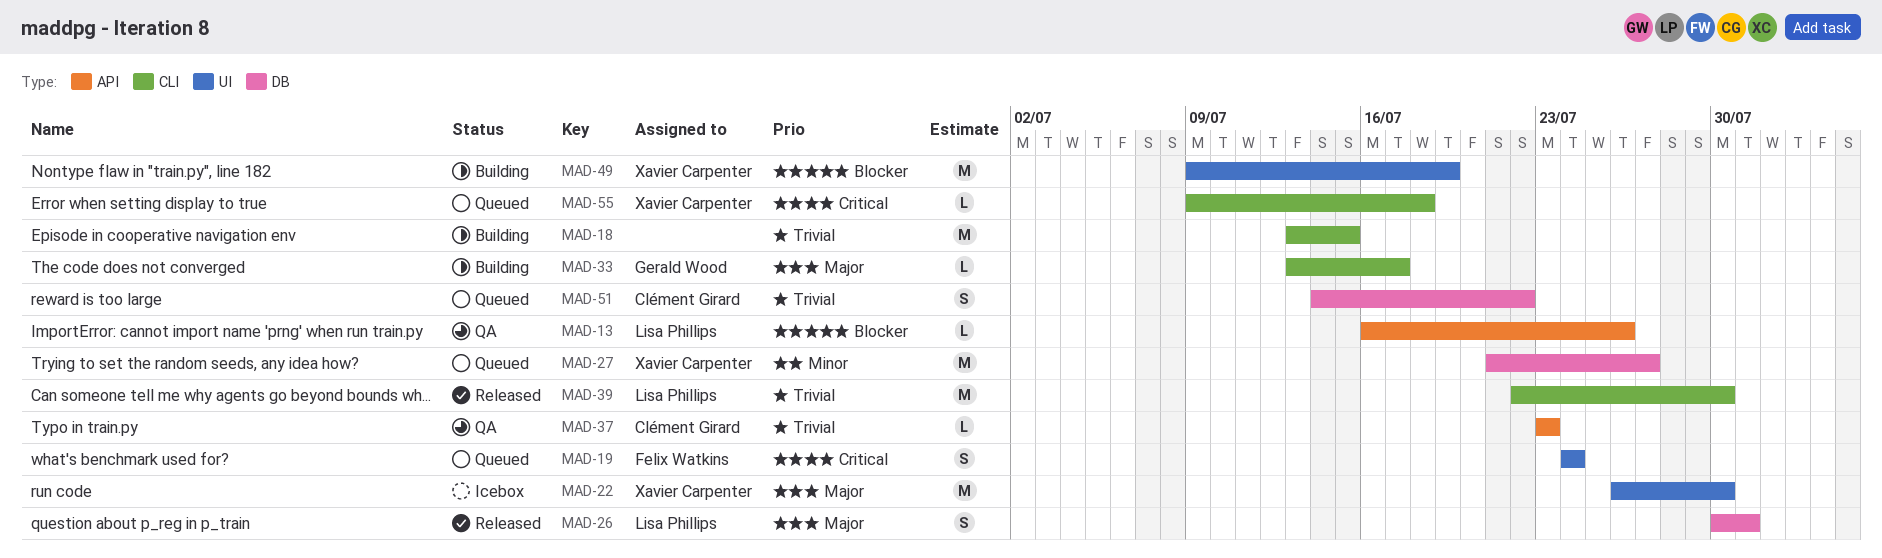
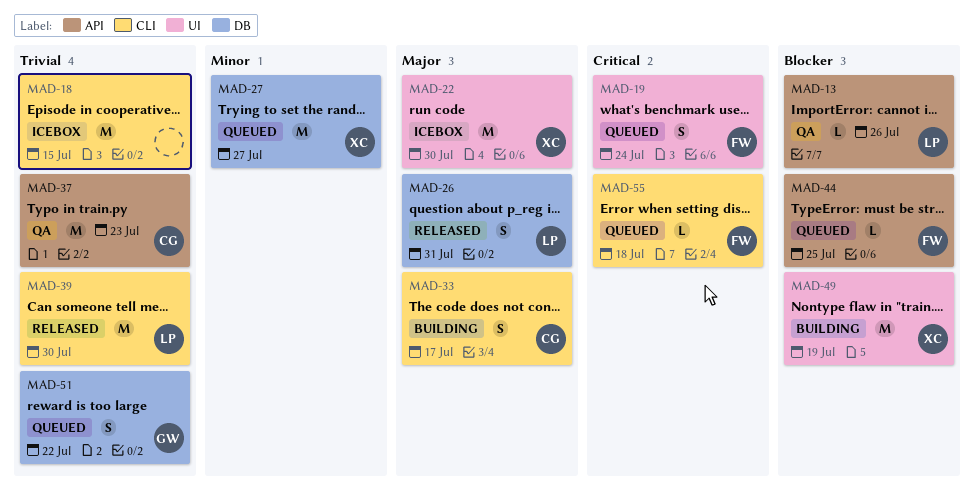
MAD-18, status: Building -> Icebox
MAD-33, owner: Gerald Wood -> Clément Girard
MAD-33, estimate: L -> S
MAD-37, estimate: L -> M
MAD-44: none -> present
MAD-51, owner: Clément Girard -> Gerald Wood
MAD-55, owner: Xavier Carpenter -> Felix Watkins

